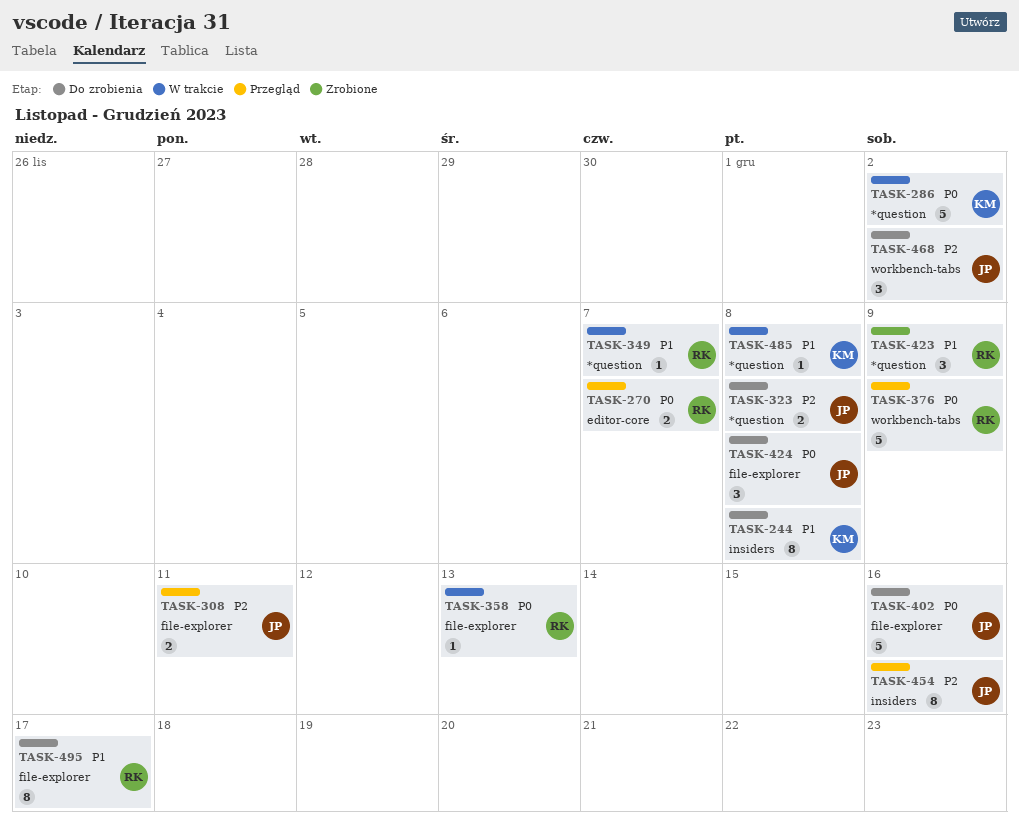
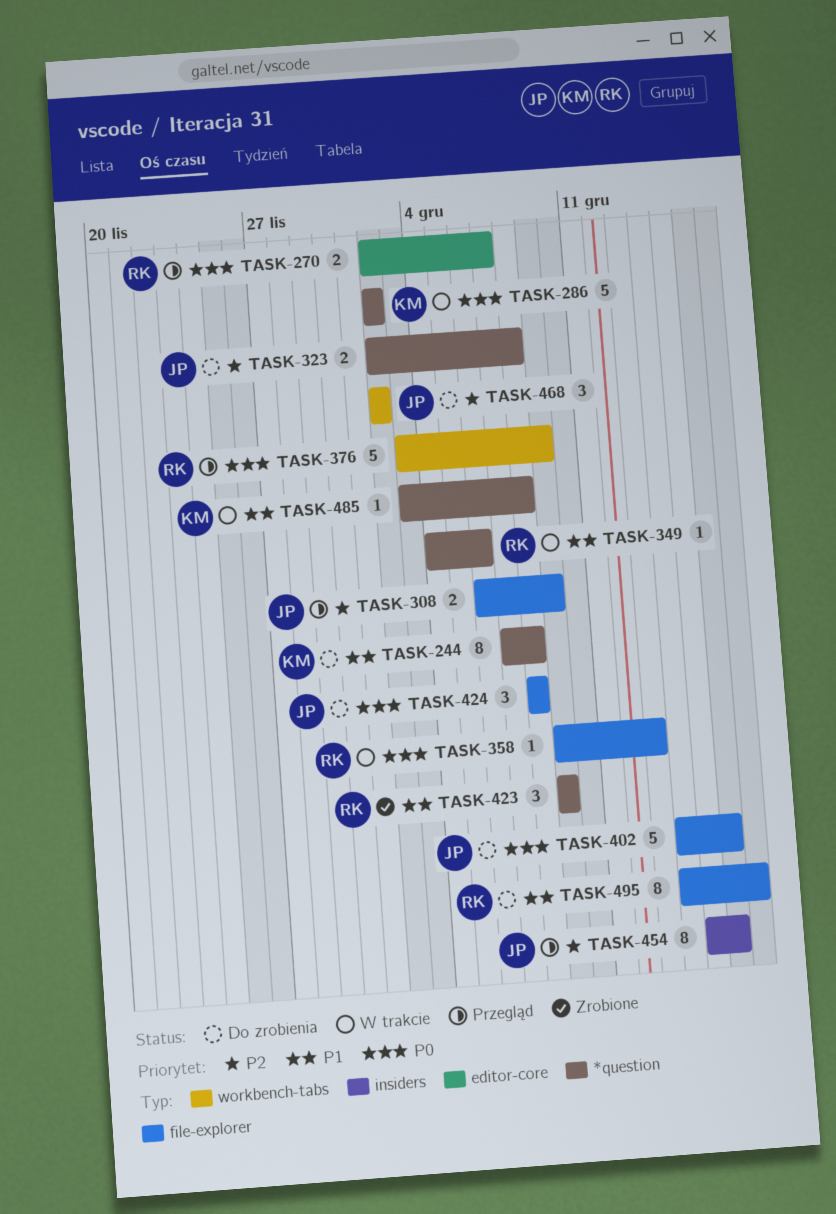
TASK-244, label: insiders -> *question
TASK-308, due: Dec 11 -> Dec 9
TASK-349, due: Dec 7 -> Dec 6

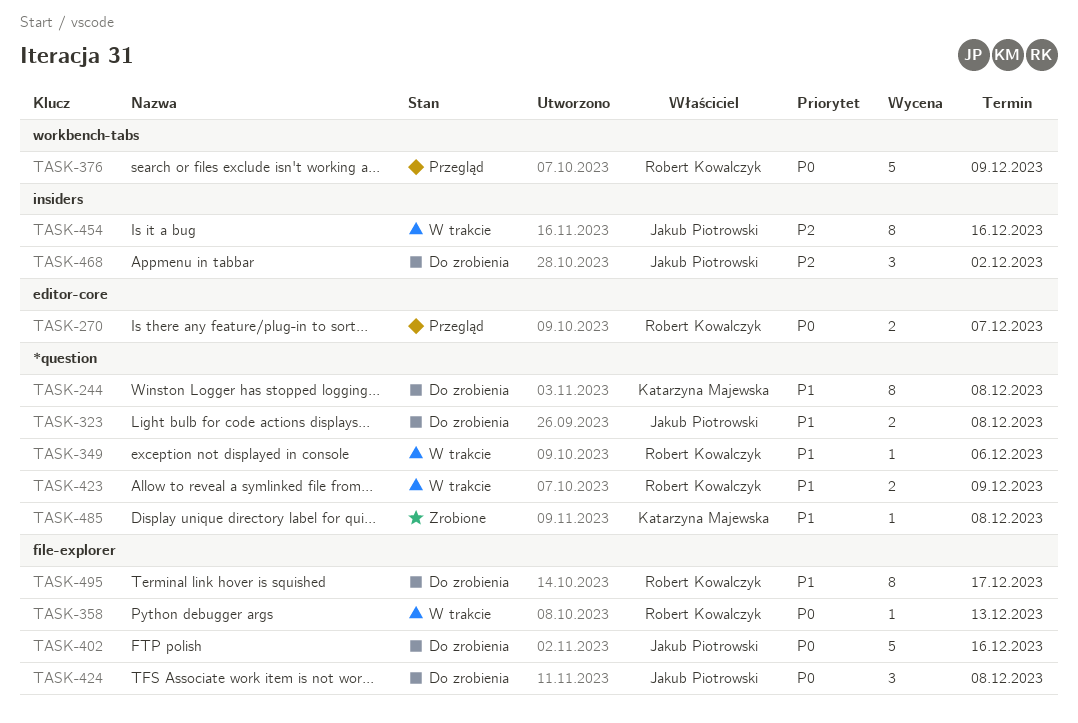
TASK-286: present -> none
TASK-308: present -> none
TASK-323, priority: P2 -> P1
TASK-423, status: Zrobione -> W trakcie
TASK-423, estimate: 3 -> 2
TASK-454, status: Przegląd -> W trakcie
TASK-468, label: workbench-tabs -> insiders
TASK-485, status: W trakcie -> Zrobione

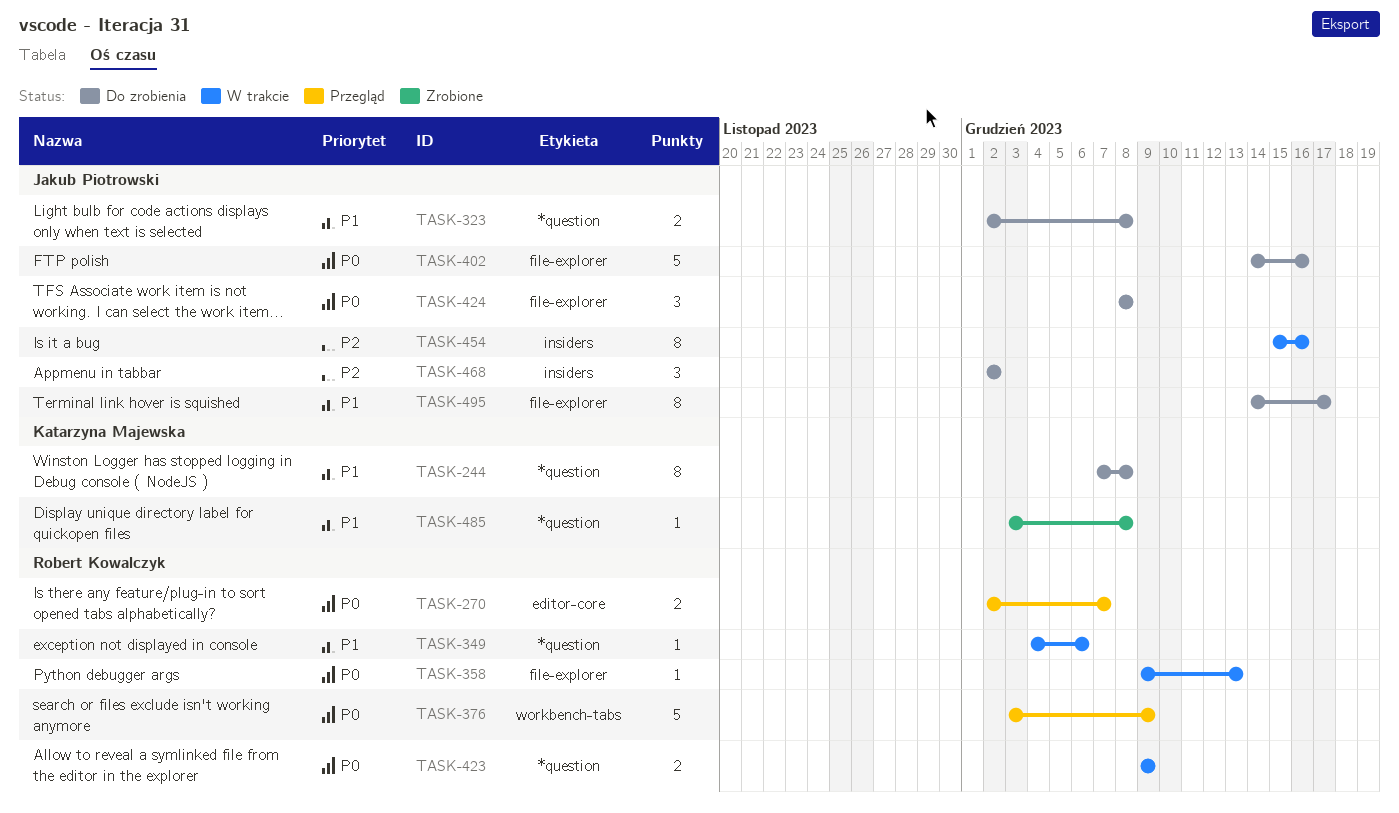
TASK-423, priority: P1 -> P0
TASK-495, owner: Robert Kowalczyk -> Jakub Piotrowski

